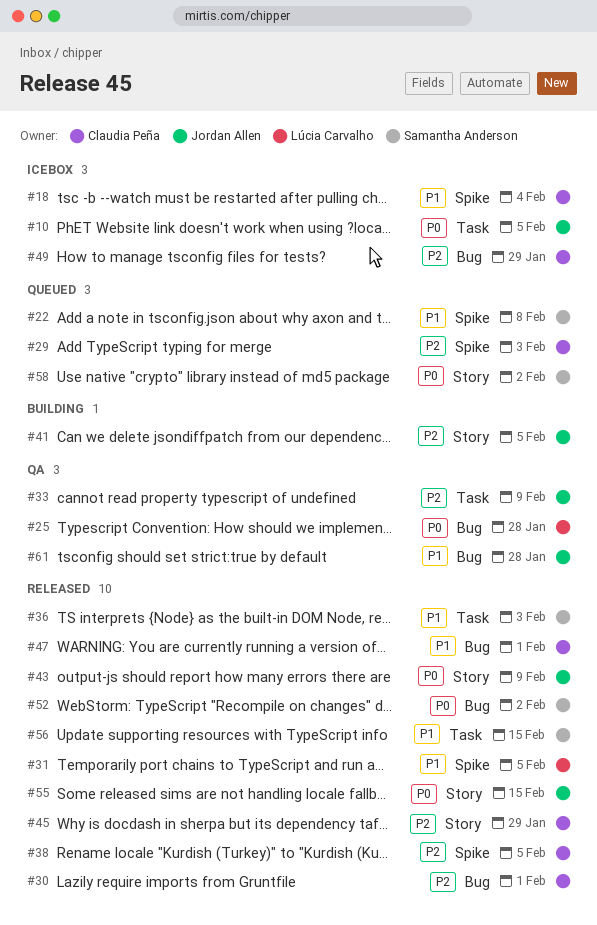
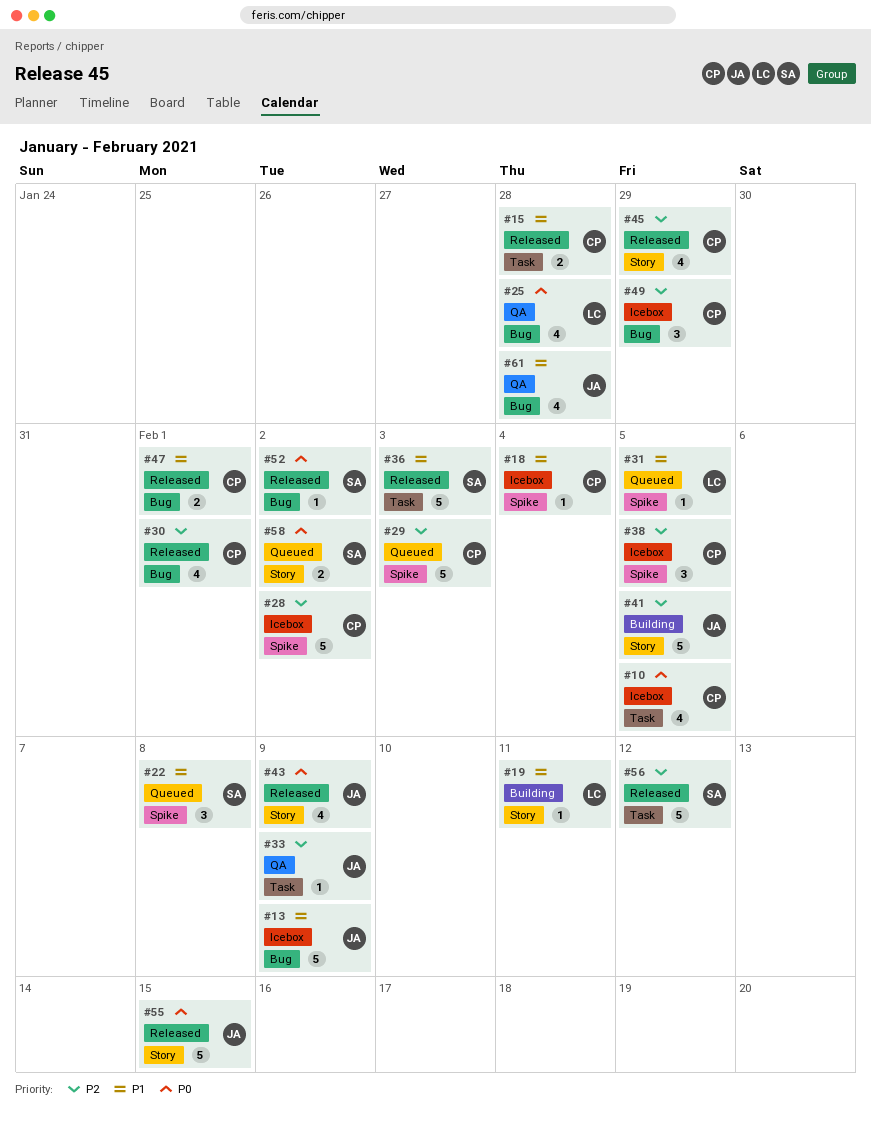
#10, owner: Jordan Allen -> Claudia Peña
#13: none -> present
#15: none -> present
#19: none -> present
#28: none -> present
#31, status: Released -> Queued
#38, status: Released -> Icebox
#56, priority: P1 -> P2
#56, due: Feb 15 -> Feb 12

